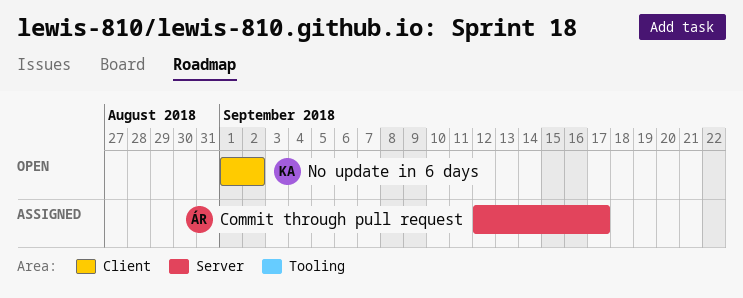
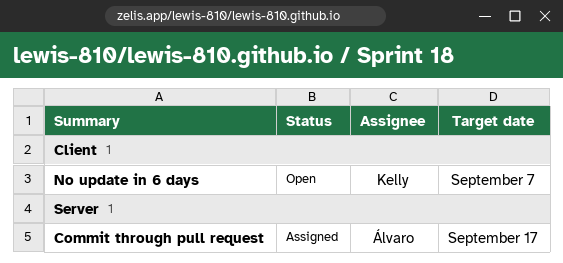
No update in 6 days, due: Sep 2 -> Sep 7

